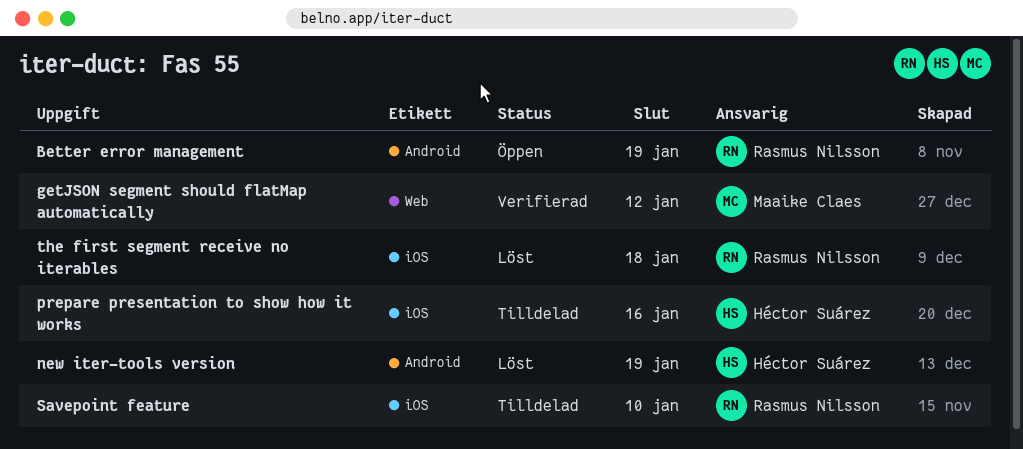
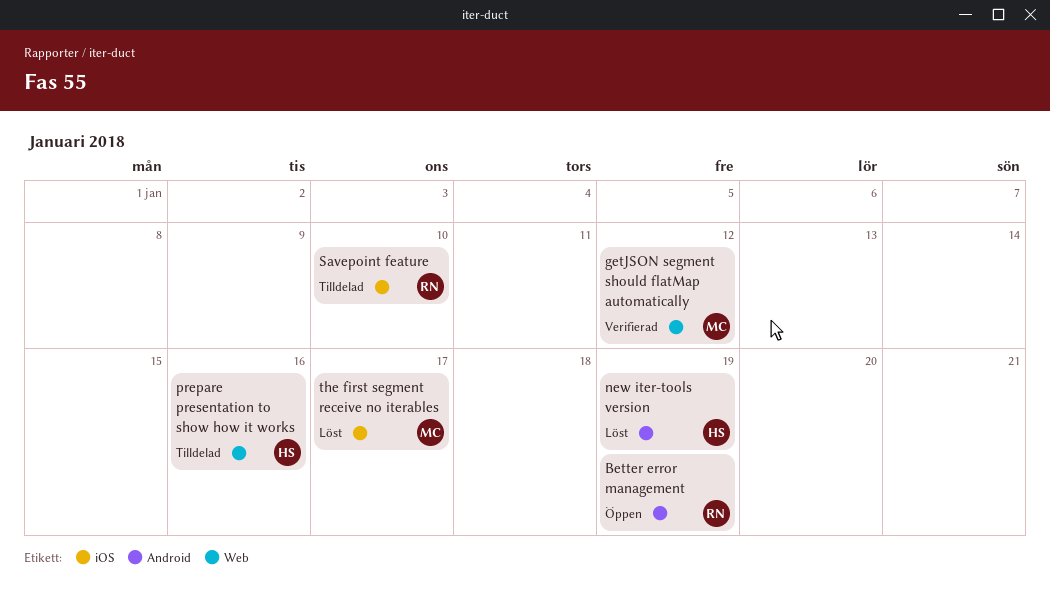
prepare presentation to show how it works, label: iOS -> Web
the first segment receive no iterables, owner: Rasmus Nilsson -> Maaike Claes
the first segment receive no iterables, due: Jan 18 -> Jan 17

